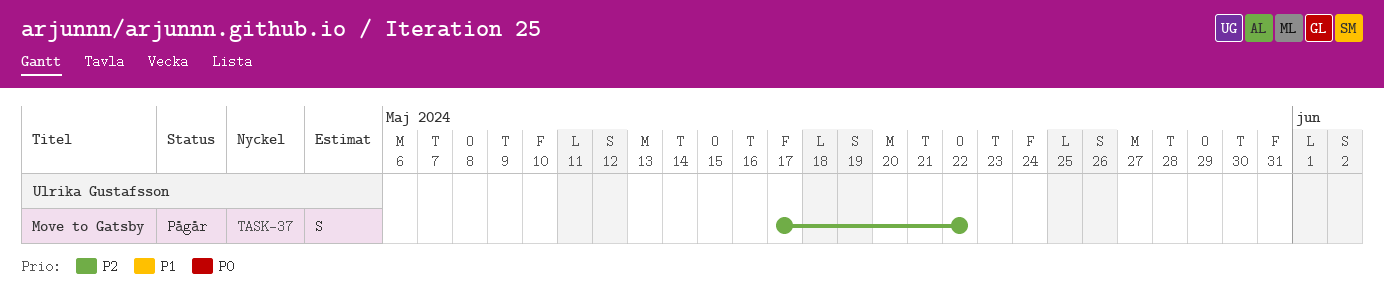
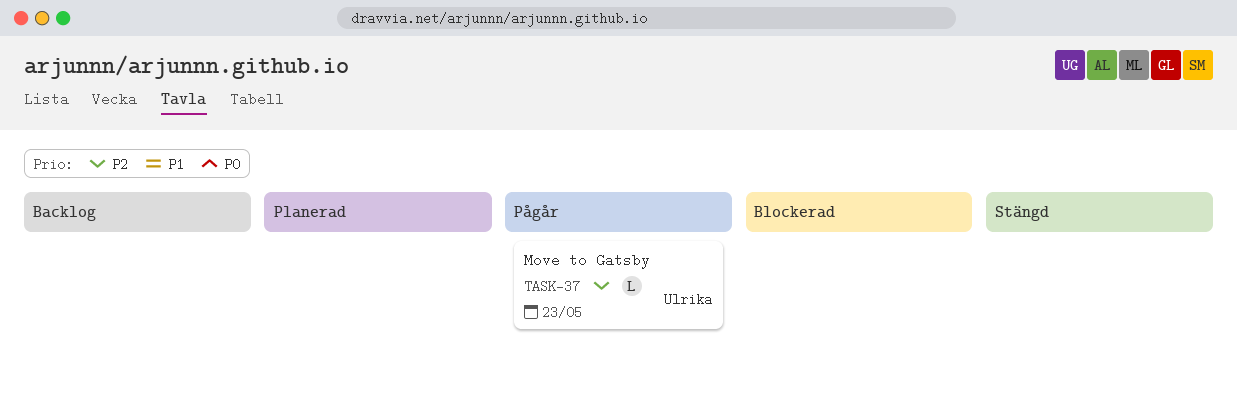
TASK-37, estimate: S -> L
TASK-37, due: May 22 -> May 23

